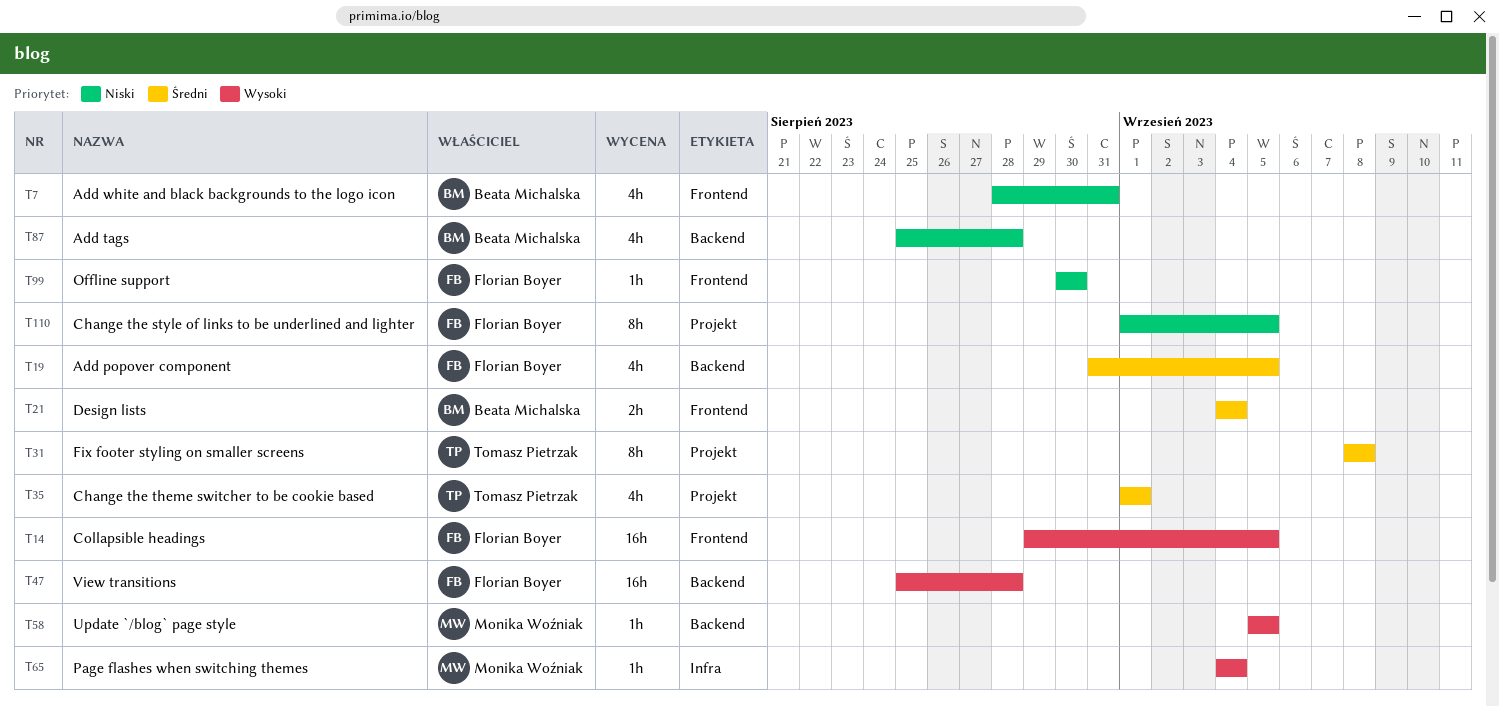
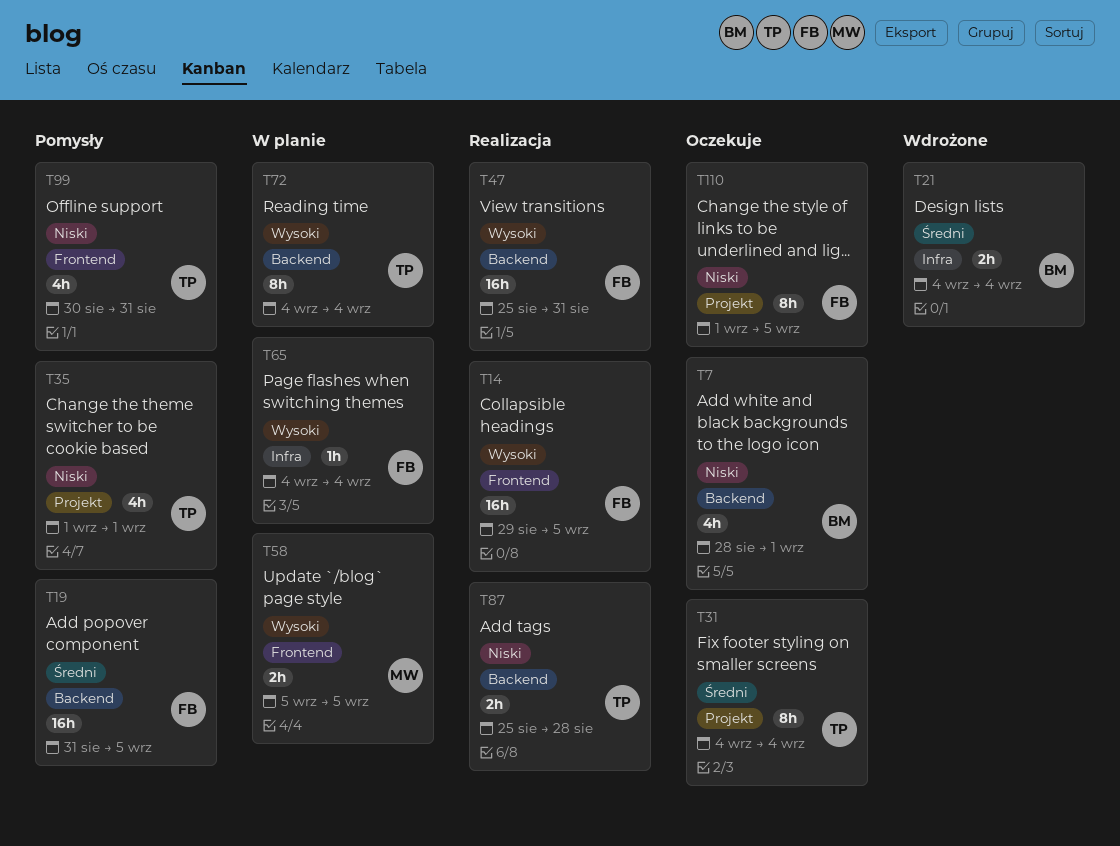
T7, label: Frontend -> Backend
T7, due: Aug 31 -> Sep 1
T19, estimate: 4h -> 16h
T21, label: Frontend -> Infra
T31, start: Sep 8 -> Sep 4
T31, due: Sep 8 -> Sep 4
T35, priority: Średni -> Niski
T47, due: Aug 28 -> Aug 31
T58, label: Backend -> Frontend
T58, estimate: 1h -> 2h
T65, owner: Monika Woźniak -> Florian Boyer
T72: none -> present
T87, owner: Beata Michalska -> Tomasz Pietrzak
T87, estimate: 4h -> 2h
T99, owner: Florian Boyer -> Tomasz Pietrzak
T99, estimate: 1h -> 4h
T99, due: Aug 30 -> Aug 31

